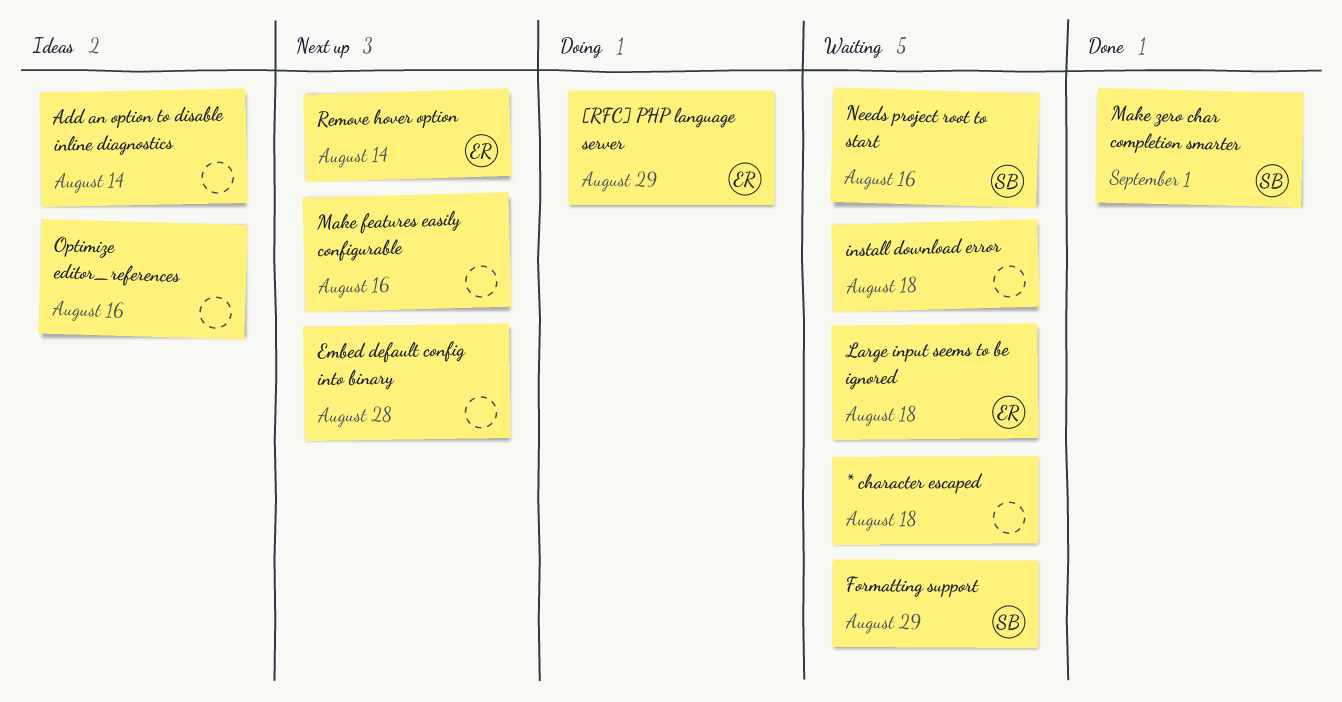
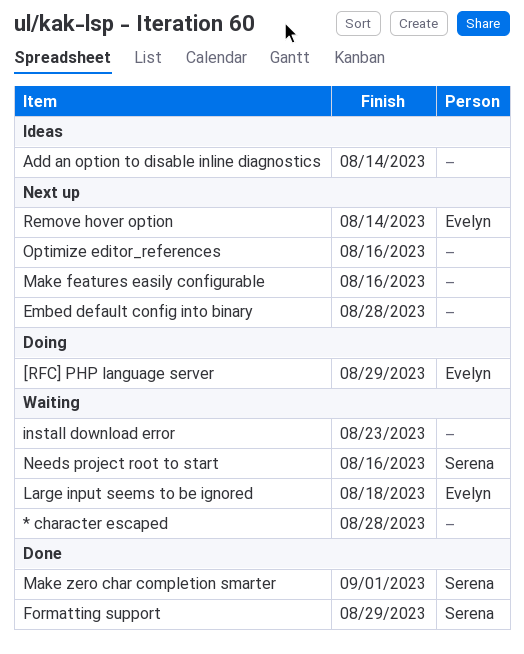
* character escaped, due: Aug 18 -> Aug 28
Formatting support, status: Waiting -> Done
install download error, due: Aug 18 -> Aug 23
Optimize editor_references, status: Ideas -> Next up

